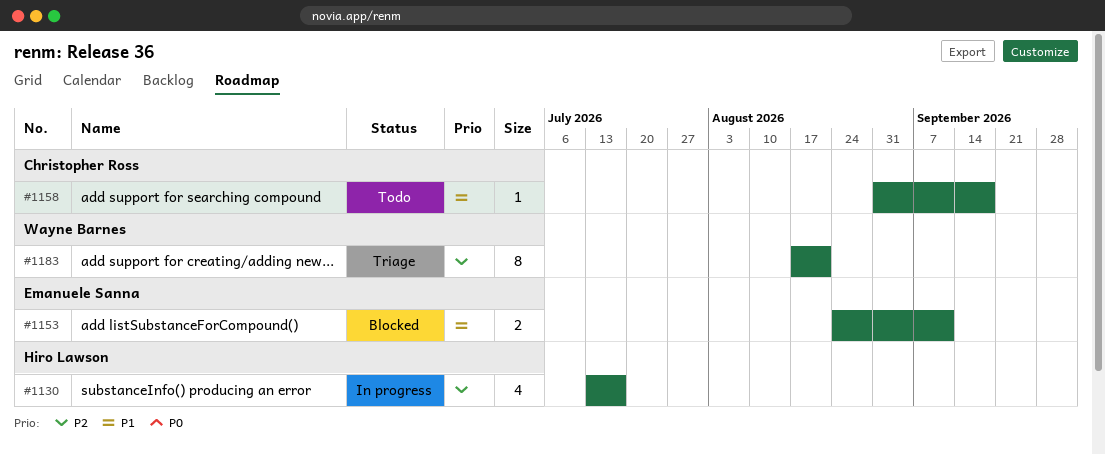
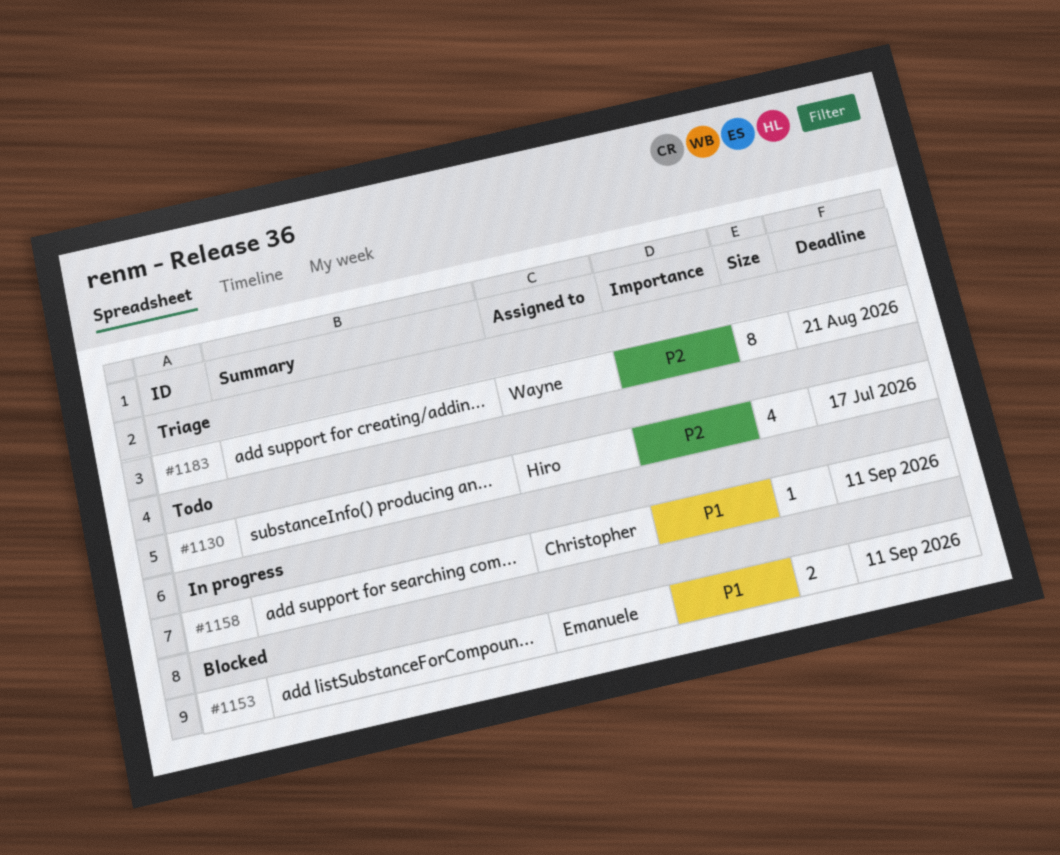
#1130, status: In progress -> Todo
#1158, status: Todo -> In progress
#1158, due: Sep 18 -> Sep 11

